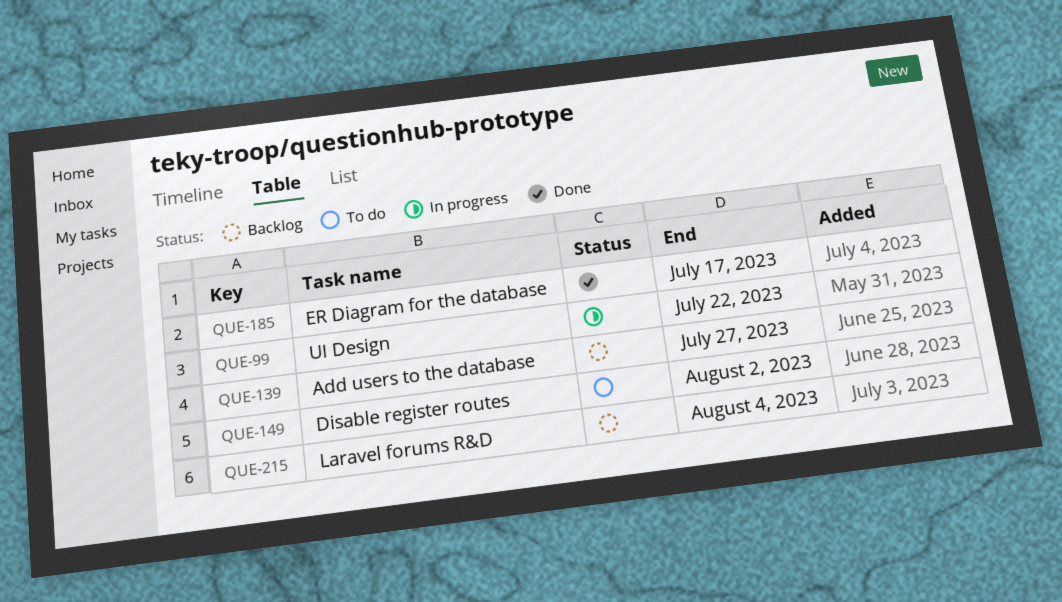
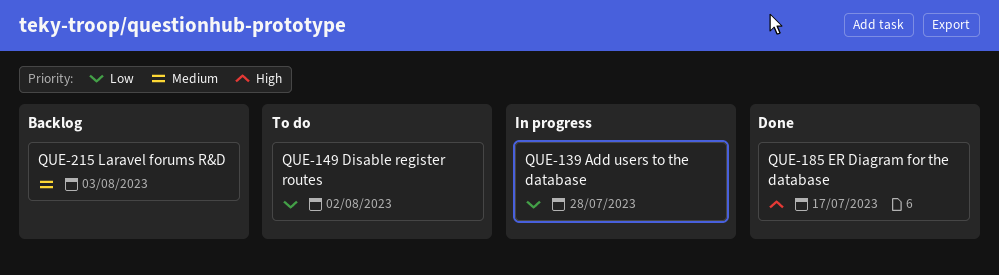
QUE-99: present -> none
QUE-139, status: Backlog -> In progress
QUE-139, due: Jul 27 -> Jul 28
QUE-215, due: Aug 4 -> Aug 3

